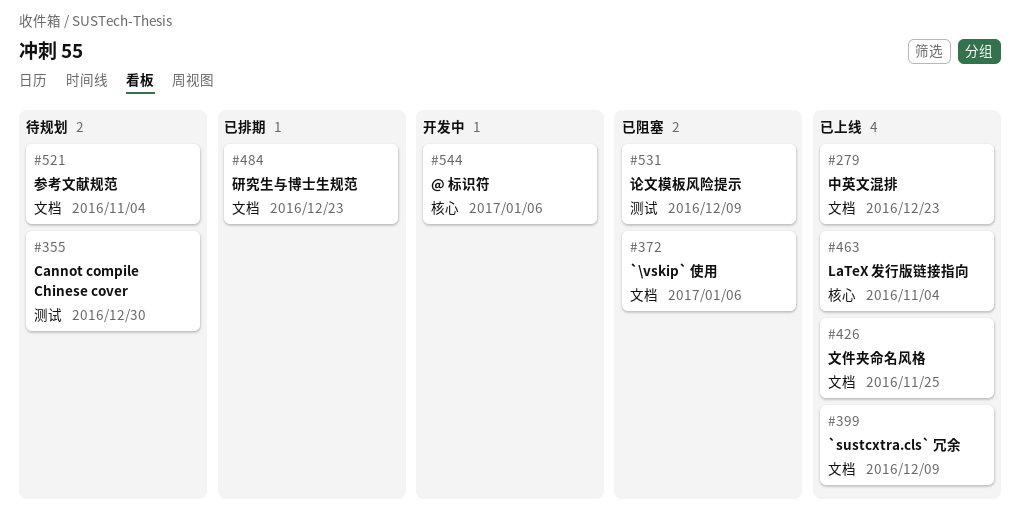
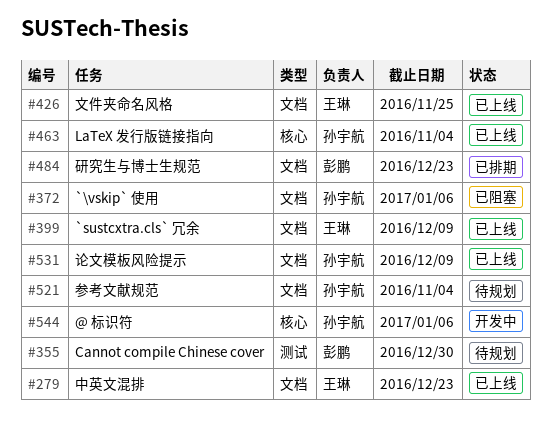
#531, status: 已阻塞 -> 已上线
#531, label: 测试 -> 文档

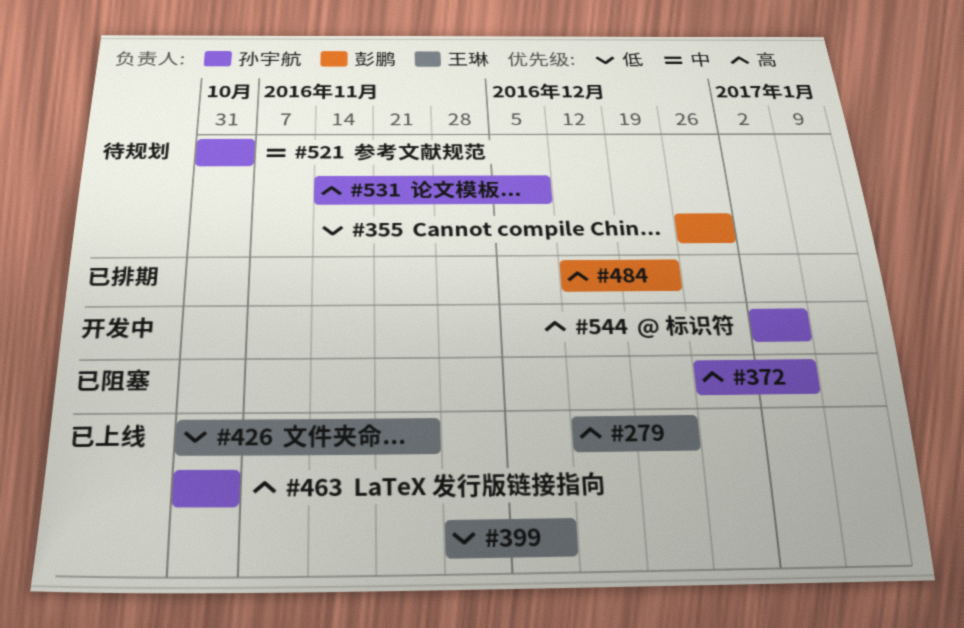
#531, status: 已上线 -> 待规划

